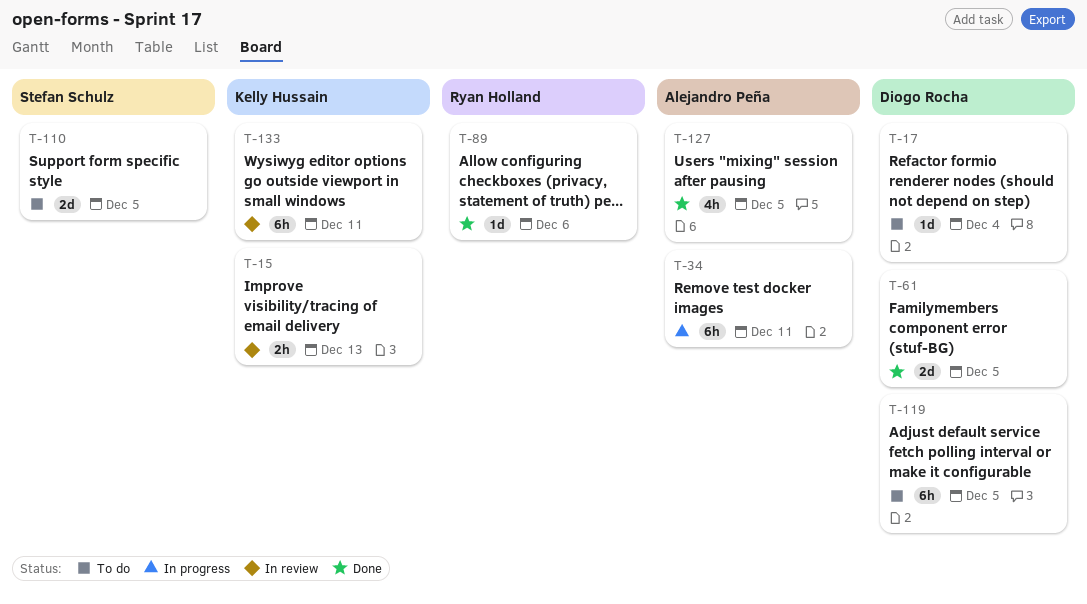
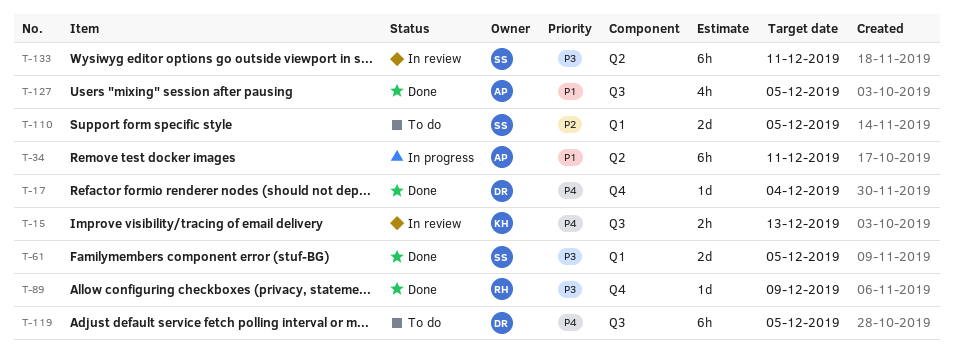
T-17, status: To do -> Done
T-61, owner: Diogo Rocha -> Stefan Schulz
T-89, due: Dec 6 -> Dec 9
T-133, owner: Kelly Hussain -> Stefan Schulz

